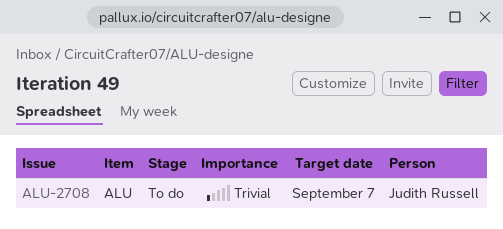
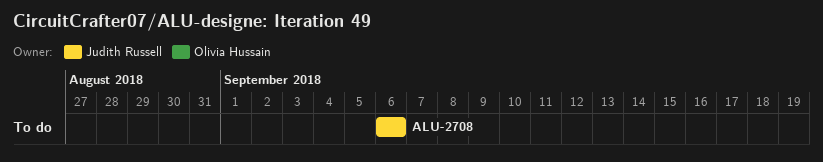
ALU-2708, due: Sep 7 -> Sep 6

